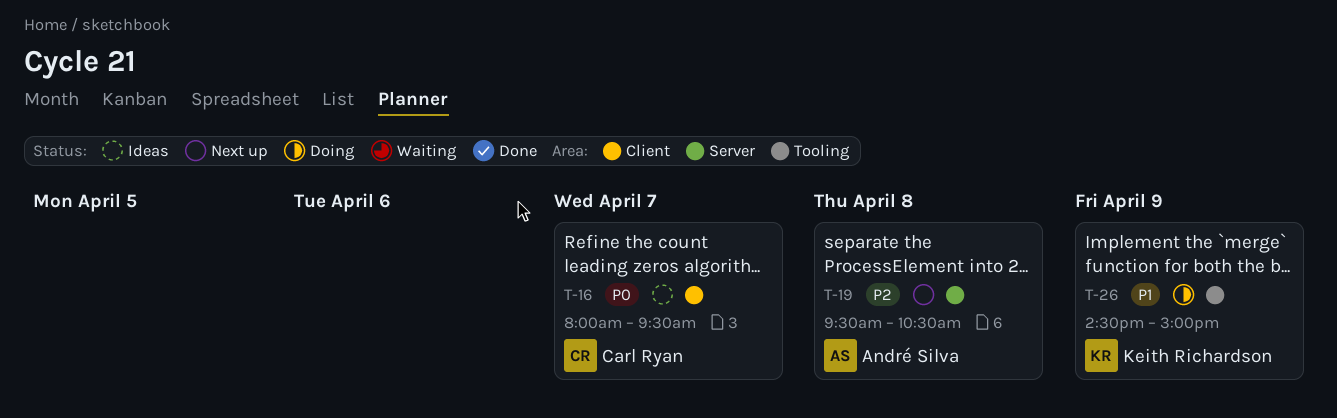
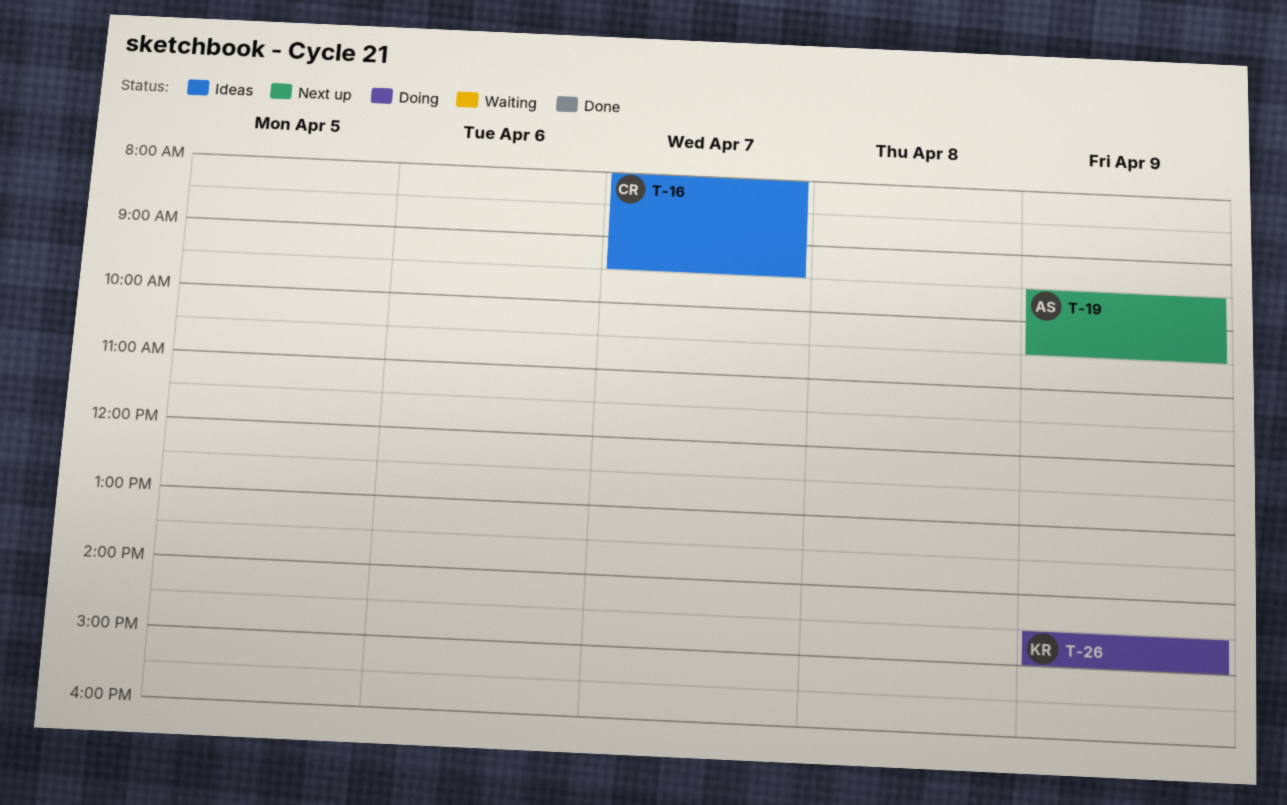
T-19, day: Apr 8 -> Apr 9

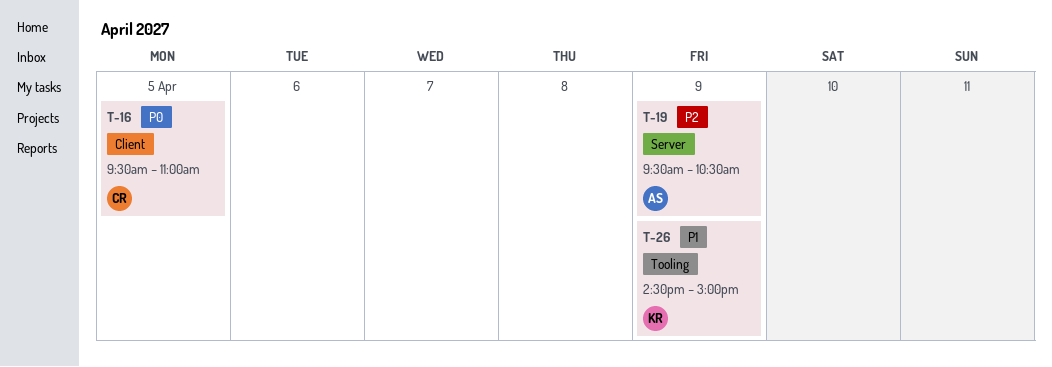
T-16, day: Apr 7 -> Apr 5
T-16, begins: 08:00 -> 09:30
T-16, ends: 09:30 -> 11:00

